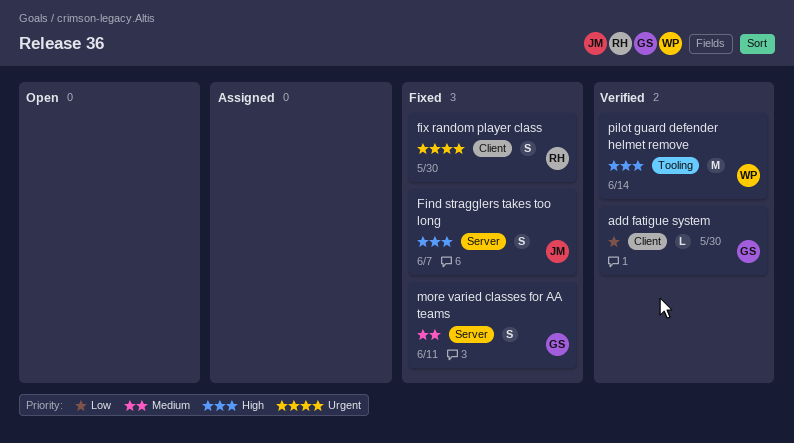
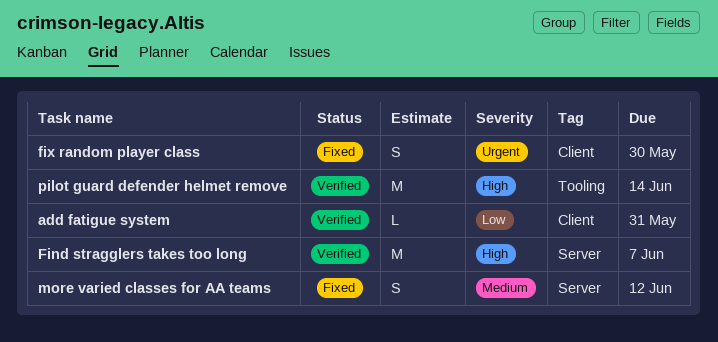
add fatigue system, due: May 30 -> May 31
Find stragglers takes too long, status: Fixed -> Verified
Find stragglers takes too long, estimate: S -> M
more varied classes for AA teams, due: Jun 11 -> Jun 12

